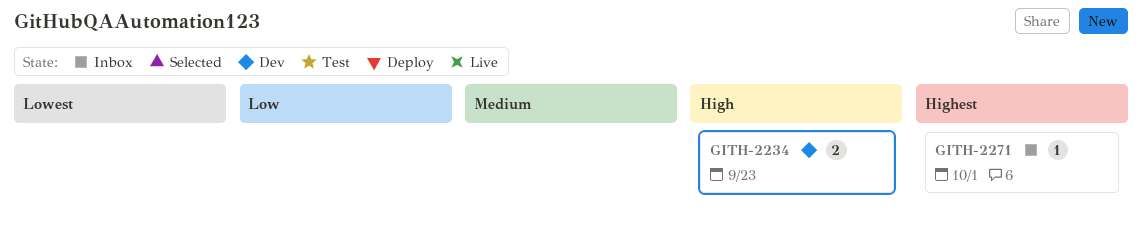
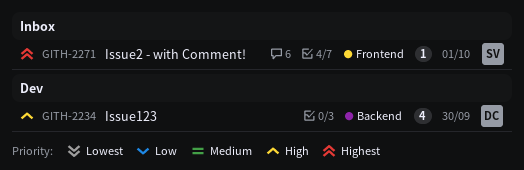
GITH-2234, estimate: 2 -> 4
GITH-2234, due: Sep 23 -> Sep 30

